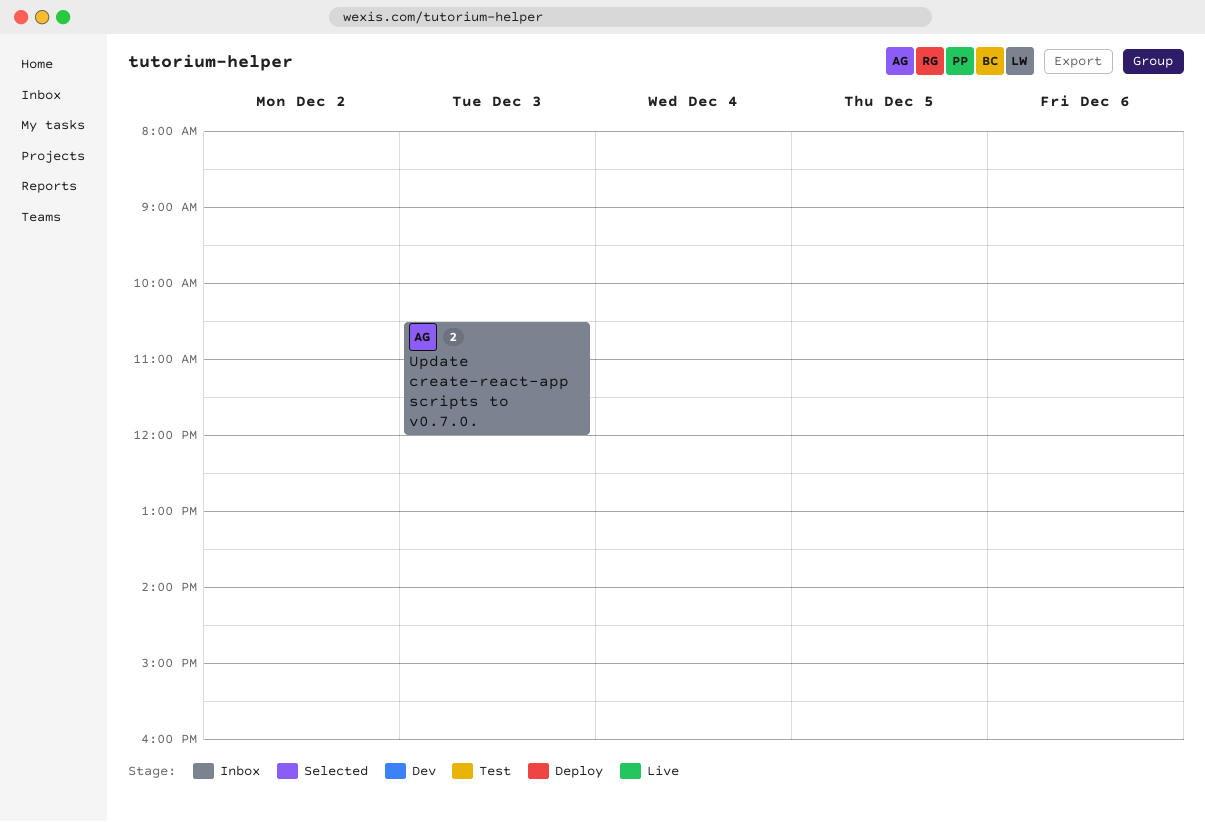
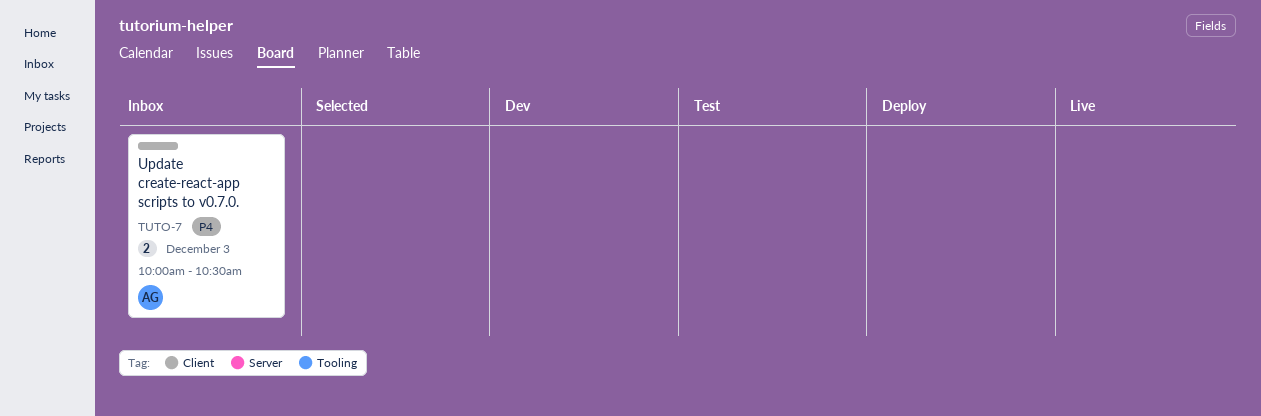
Update create-react-app scripts to v0.7.0., begins: 10:30 -> 10:00
Update create-react-app scripts to v0.7.0., ends: 12:00 -> 10:30

